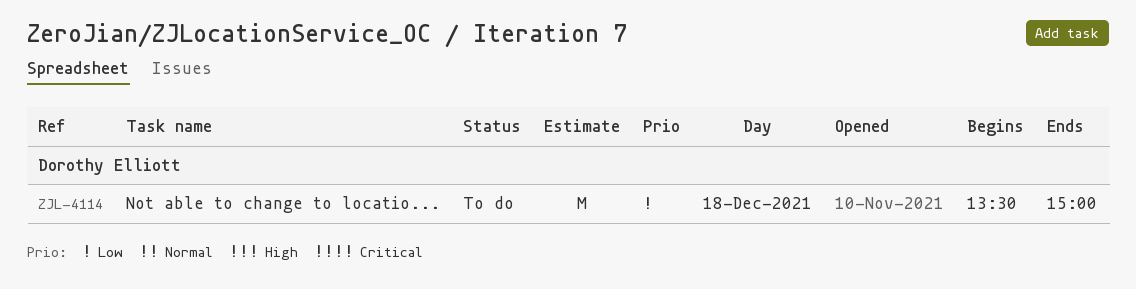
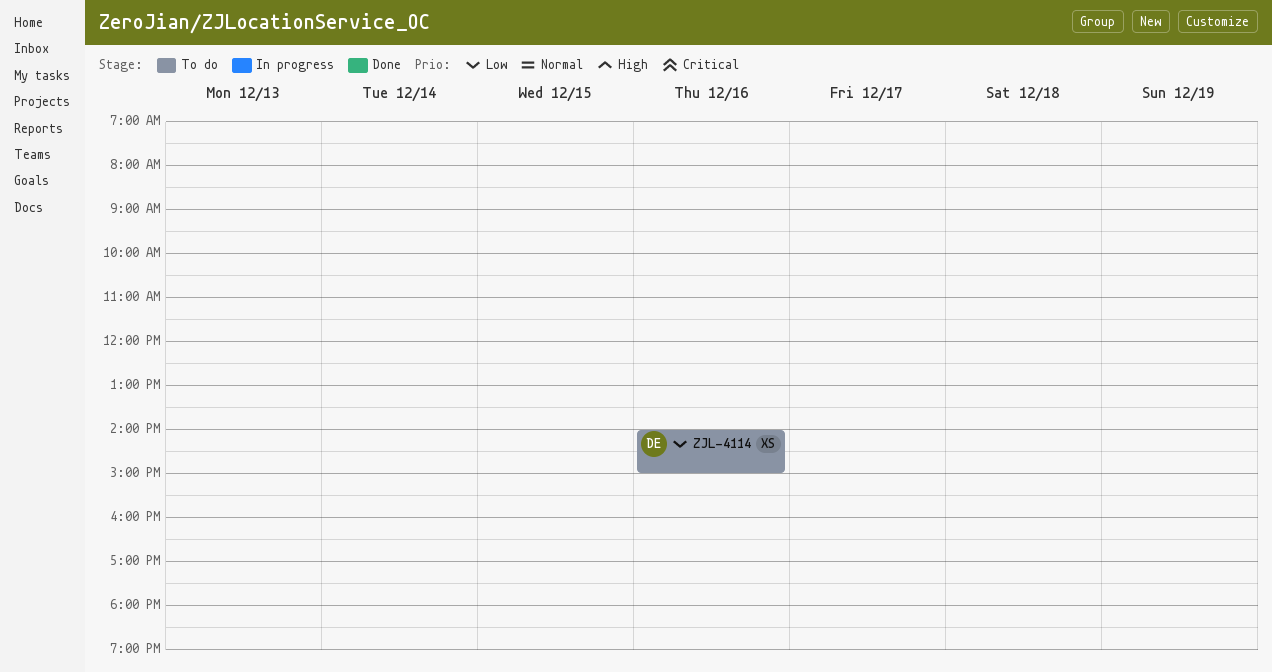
ZJL-4114, estimate: M -> XS
ZJL-4114, day: Dec 18 -> Dec 16
ZJL-4114, begins: 13:30 -> 14:00

